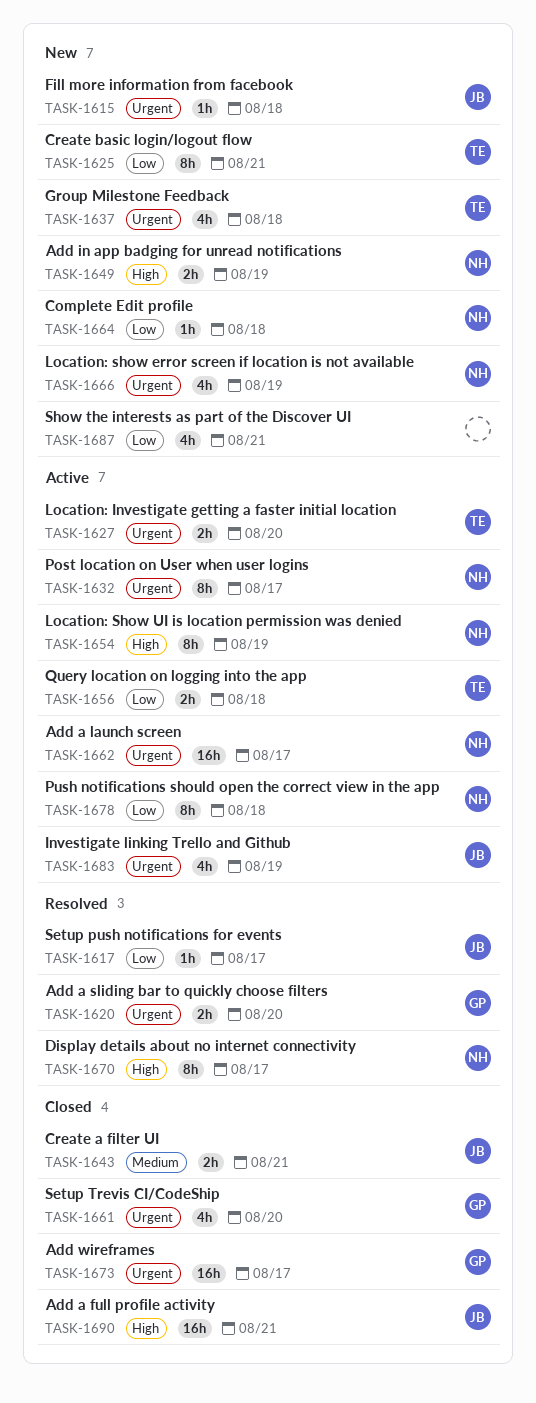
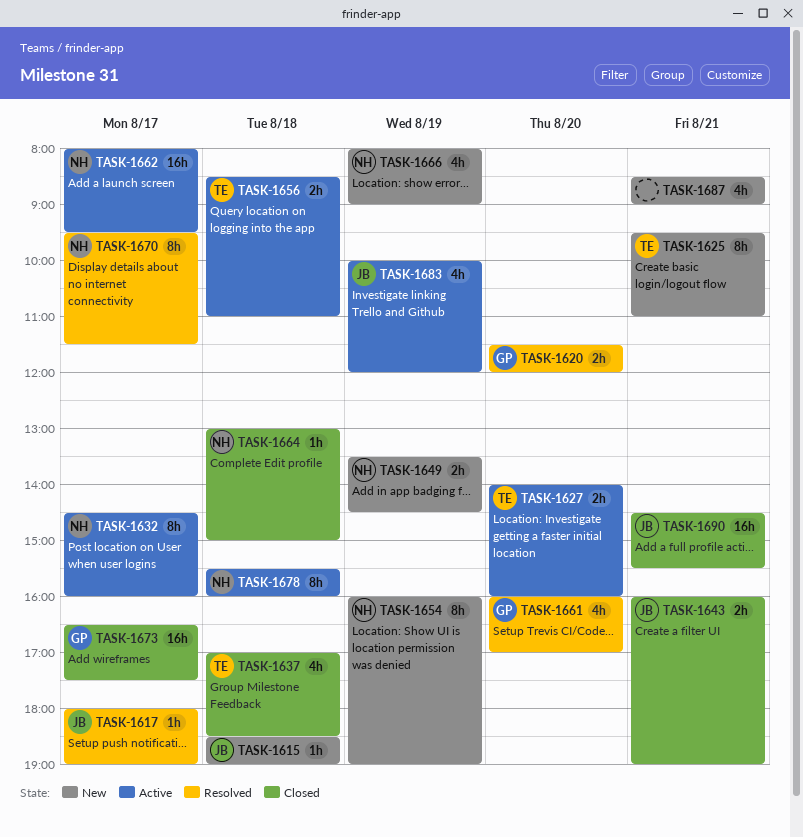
TASK-1637, status: New -> Closed
TASK-1654, status: Active -> New
TASK-1661, status: Closed -> Resolved
TASK-1664, status: New -> Closed

